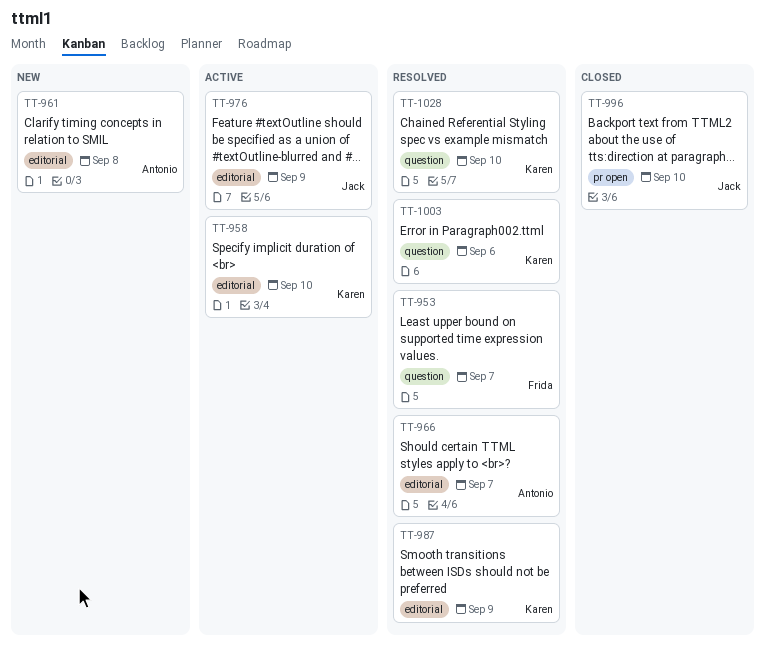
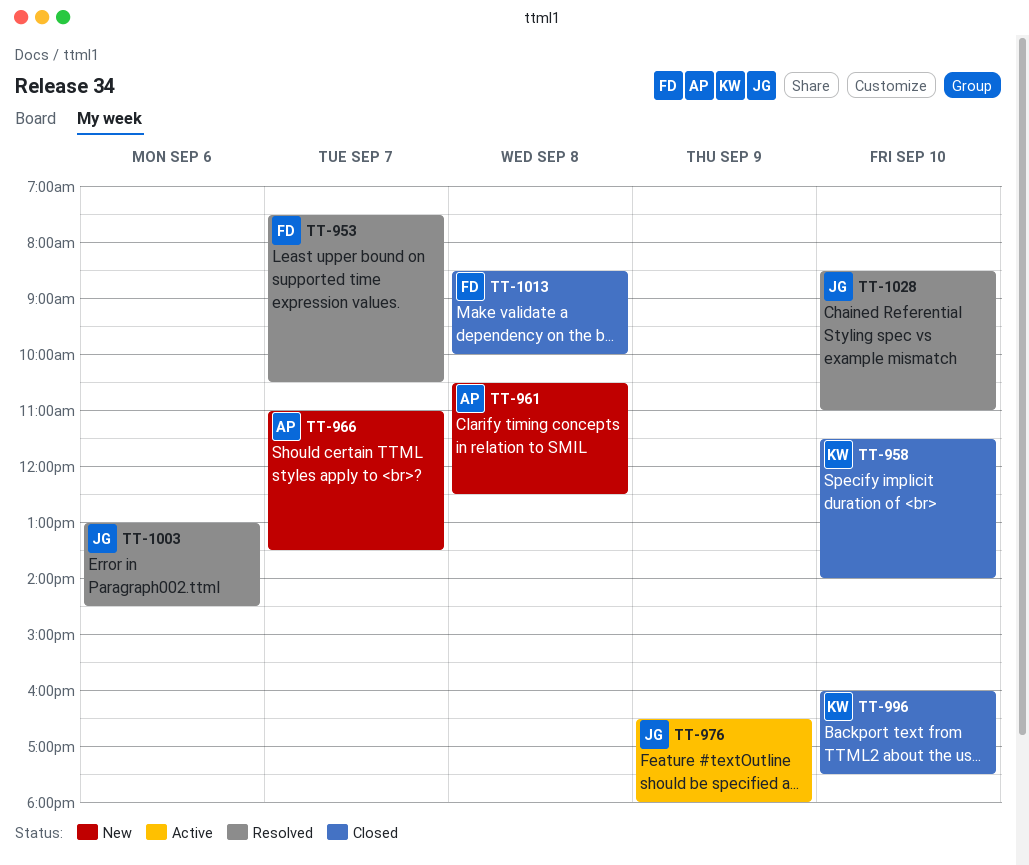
TT-958, status: Active -> Closed
TT-966, status: Resolved -> New
TT-987: present -> none
TT-996, owner: Jack -> Karen
TT-1003, owner: Karen -> Jack
TT-1013: none -> present
TT-1028, owner: Karen -> Jack

